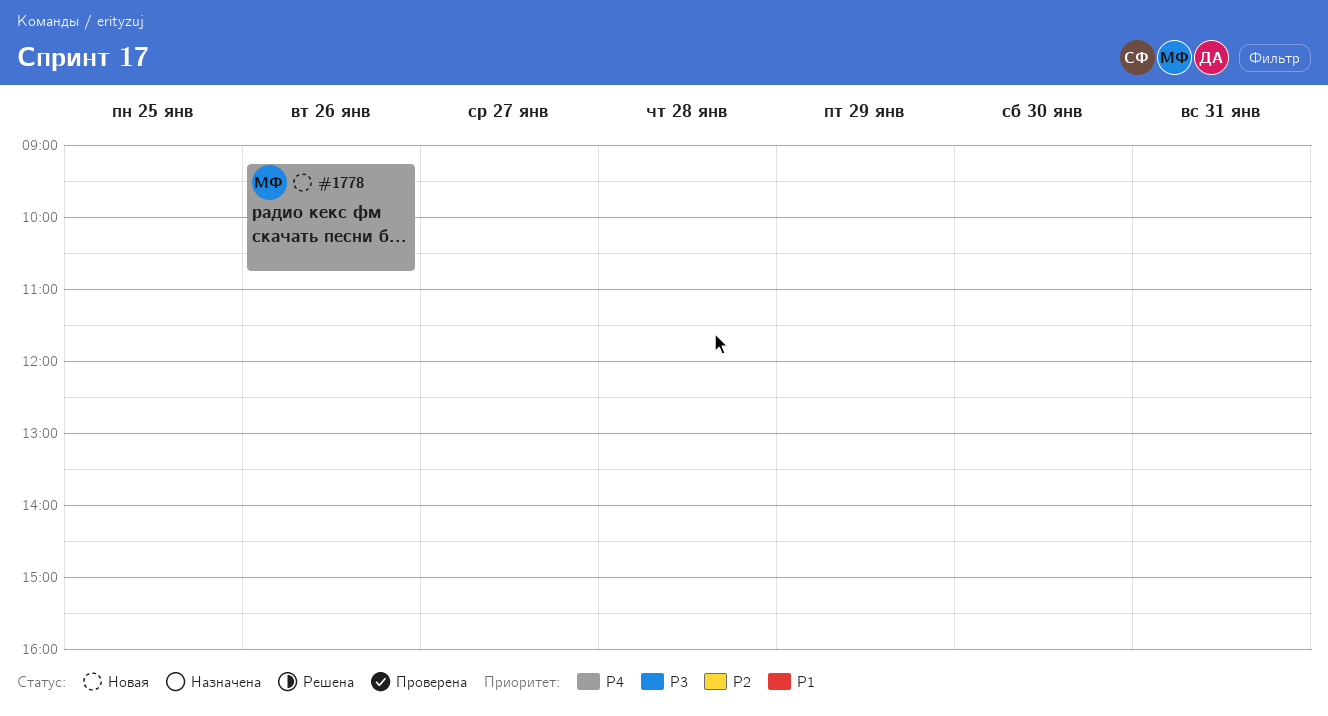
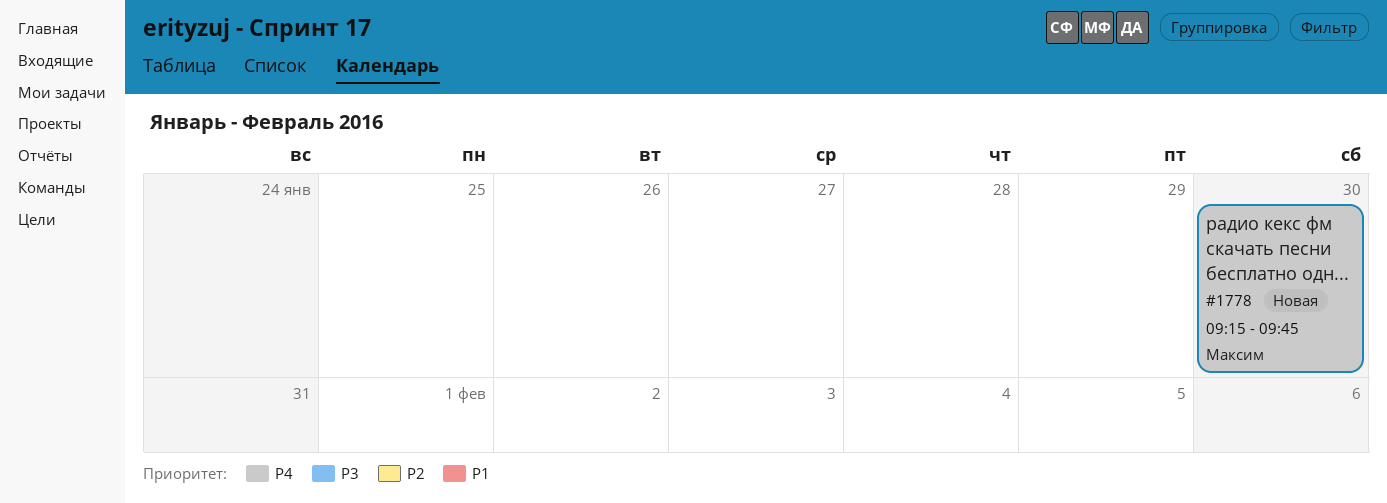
#1778, day: Jan 26 -> Jan 30
#1778, ends: 10:45 -> 09:45

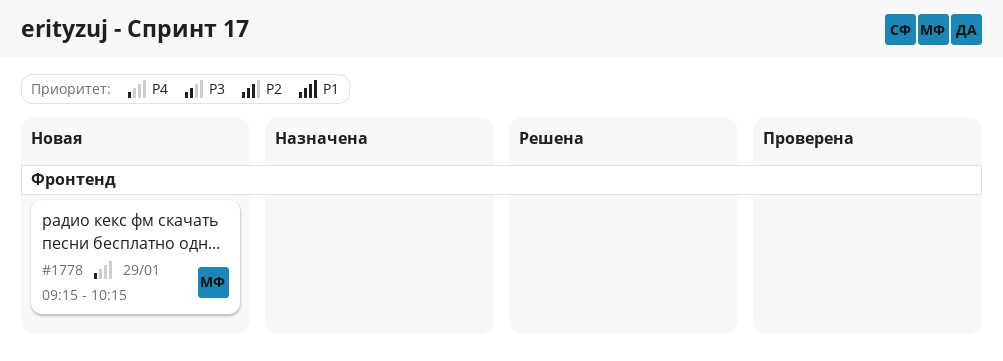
#1778, day: Jan 30 -> Jan 29
#1778, ends: 09:45 -> 10:15

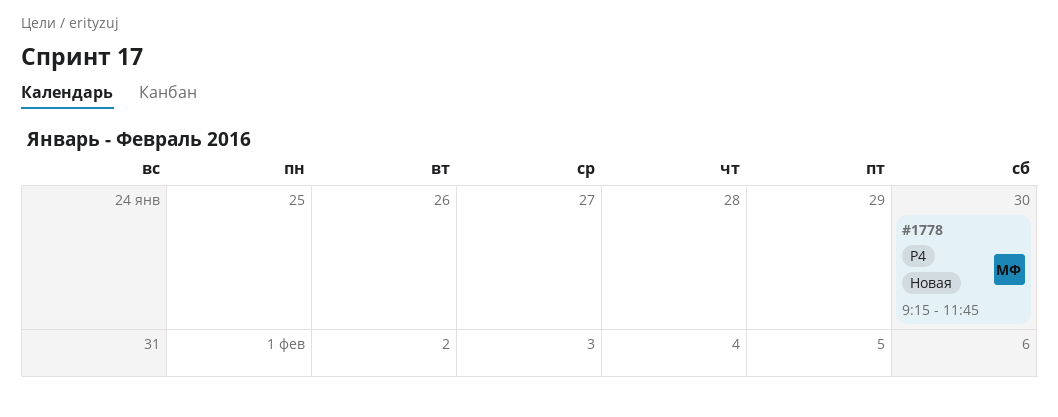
#1778, day: Jan 29 -> Jan 30
#1778, ends: 10:15 -> 11:45

